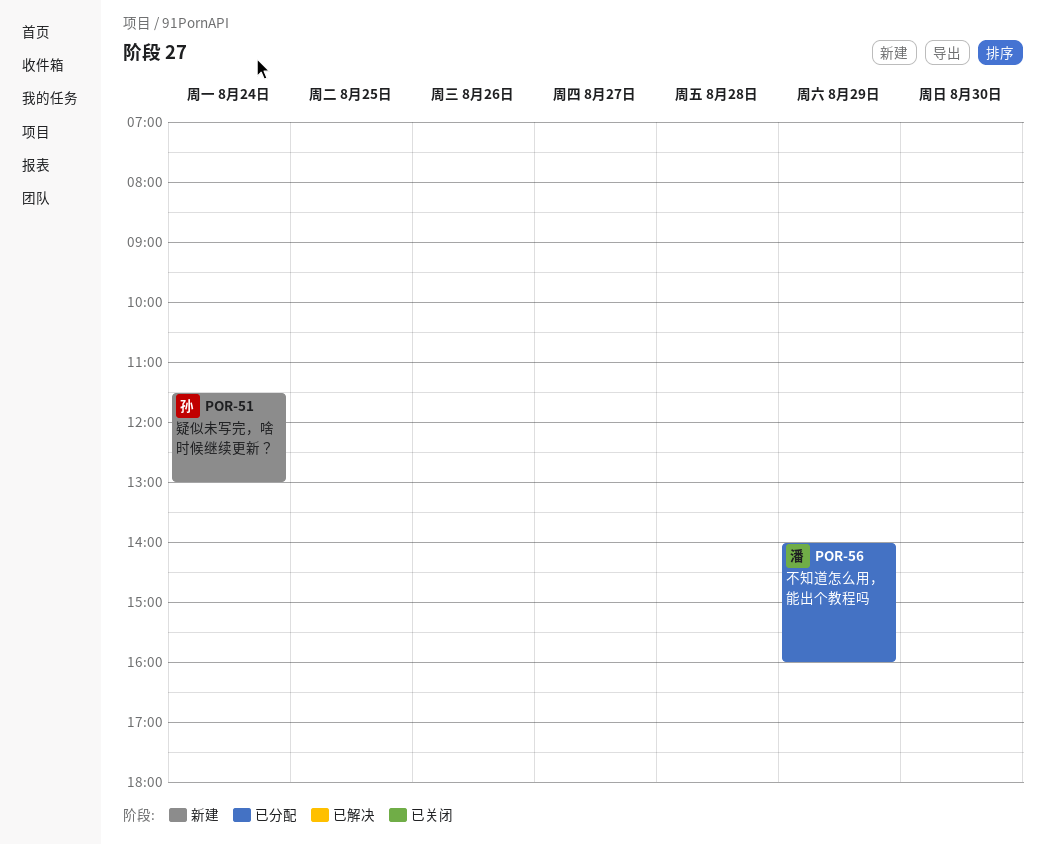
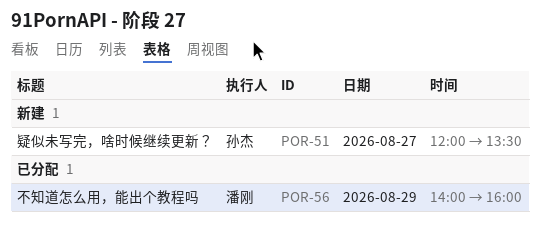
POR-51, day: Aug 24 -> Aug 27
POR-51, begins: 11:30 -> 12:00
POR-51, ends: 13:00 -> 13:30

